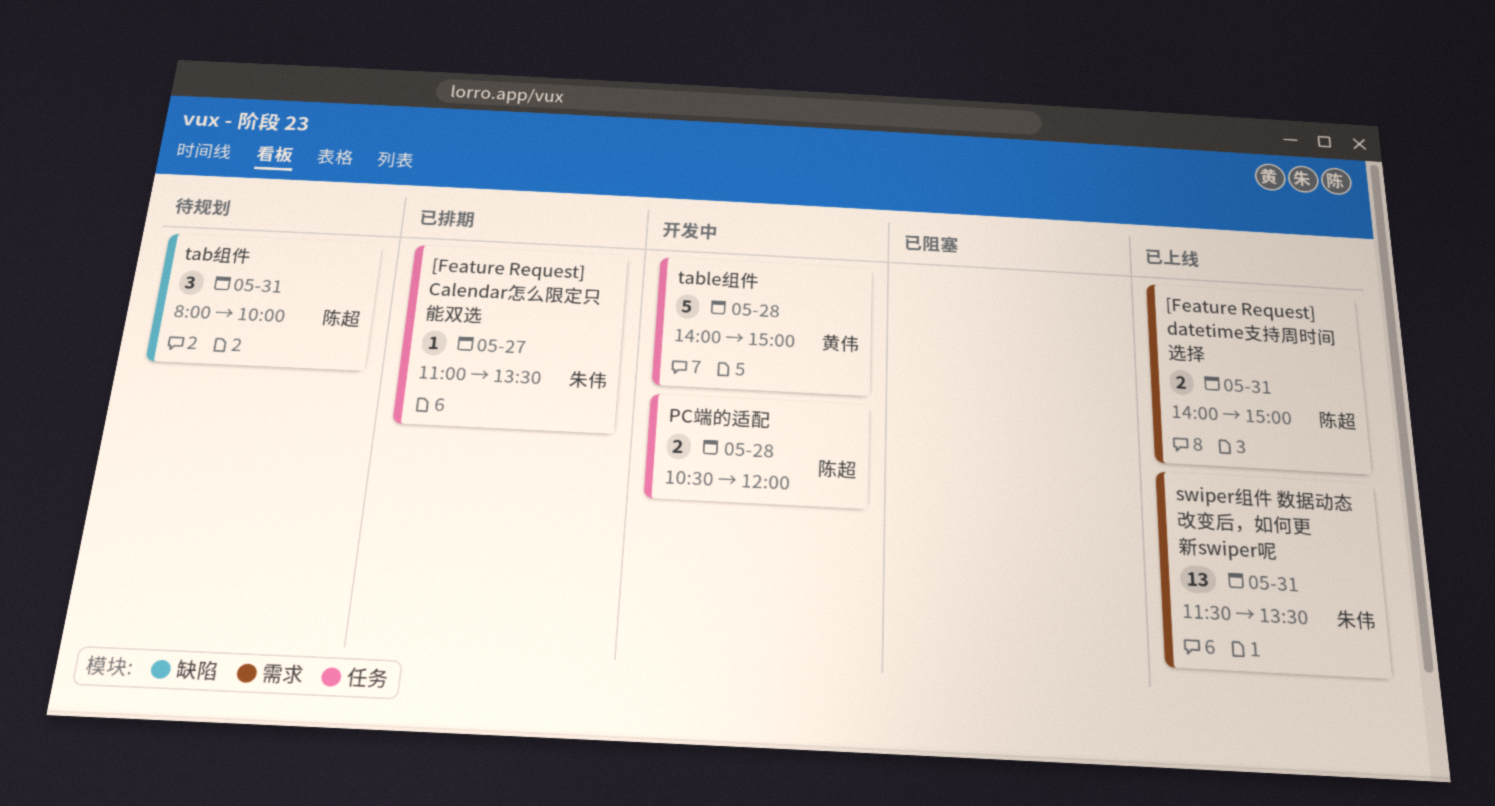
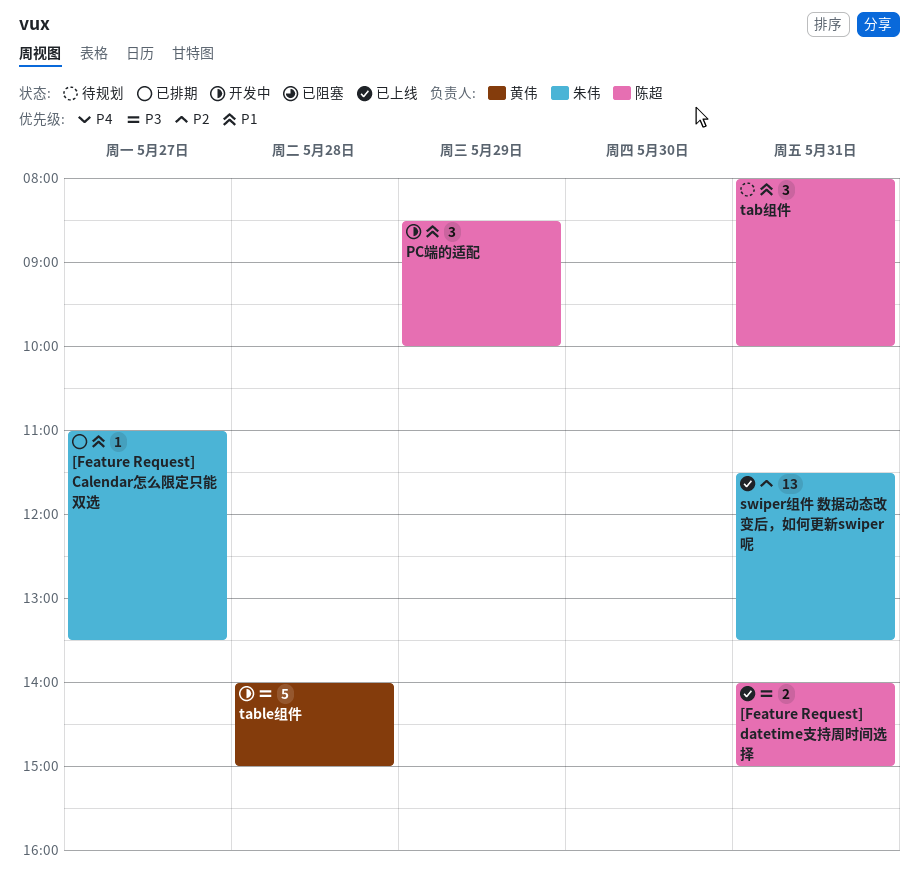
PC端的适配, estimate: 2 -> 3
PC端的适配, day: May 28 -> May 29
PC端的适配, begins: 10:30 -> 08:30
PC端的适配, ends: 12:00 -> 10:00

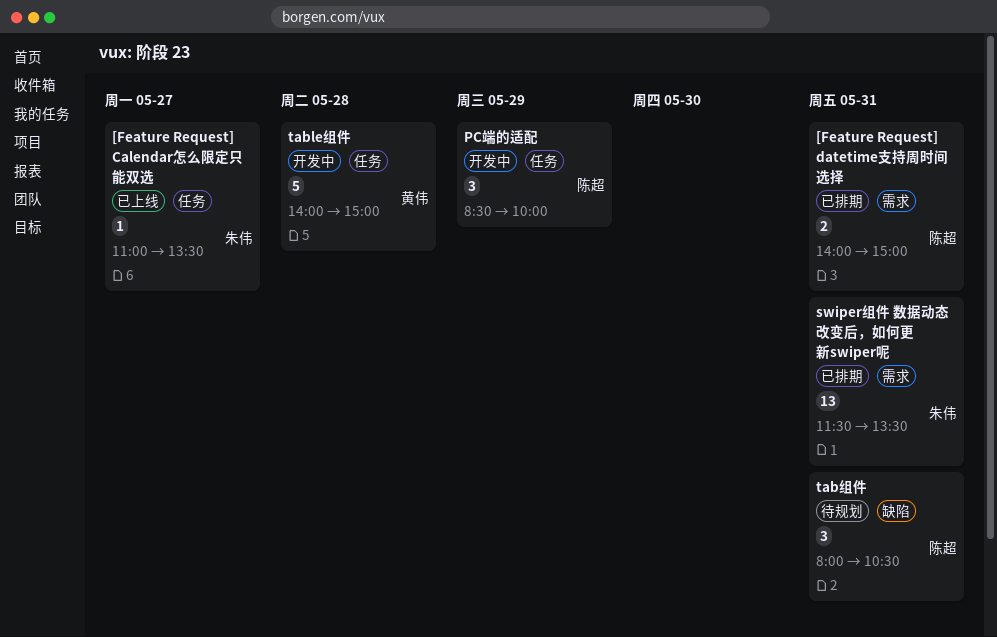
[Feature Request] Calendar怎么限定只能双选, status: 已排期 -> 已上线
[Feature Request] datetime支持周时间选择, status: 已上线 -> 已排期
swiper组件 数据动态改变后，如何更新swiper呢, status: 已上线 -> 已排期
tab组件, ends: 10:00 -> 10:30

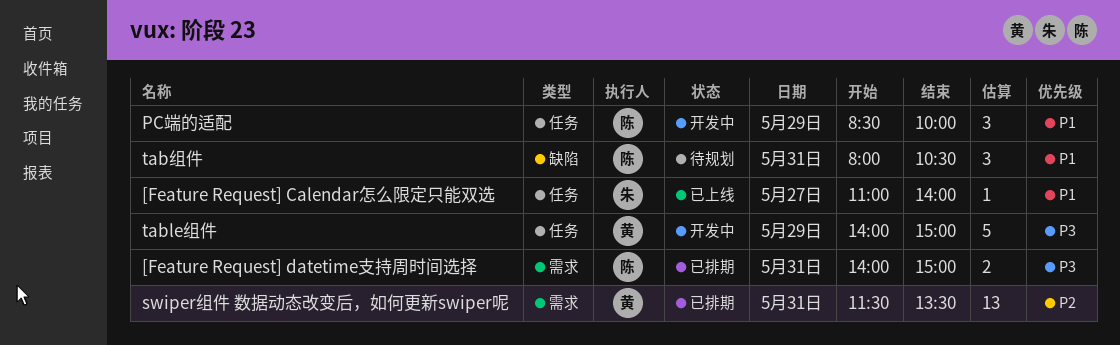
[Feature Request] Calendar怎么限定只能双选, ends: 13:30 -> 14:00
swiper组件 数据动态改变后，如何更新swiper呢, owner: 朱伟 -> 黄伟
table组件, day: May 28 -> May 29

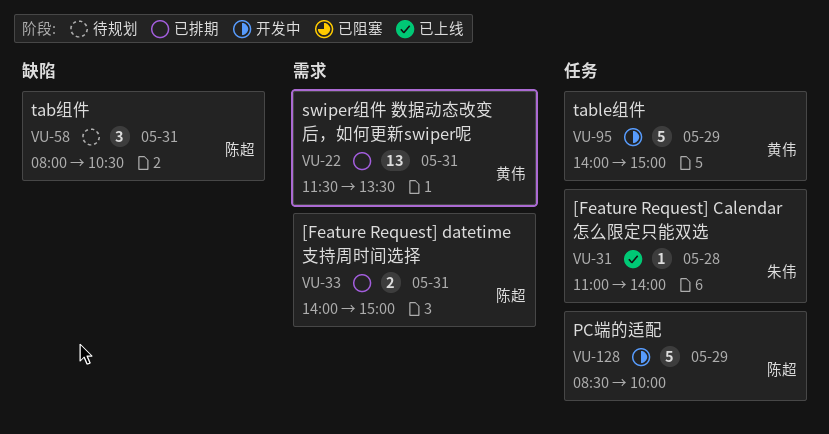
[Feature Request] Calendar怎么限定只能双选, day: May 27 -> May 28
PC端的适配, estimate: 3 -> 5

